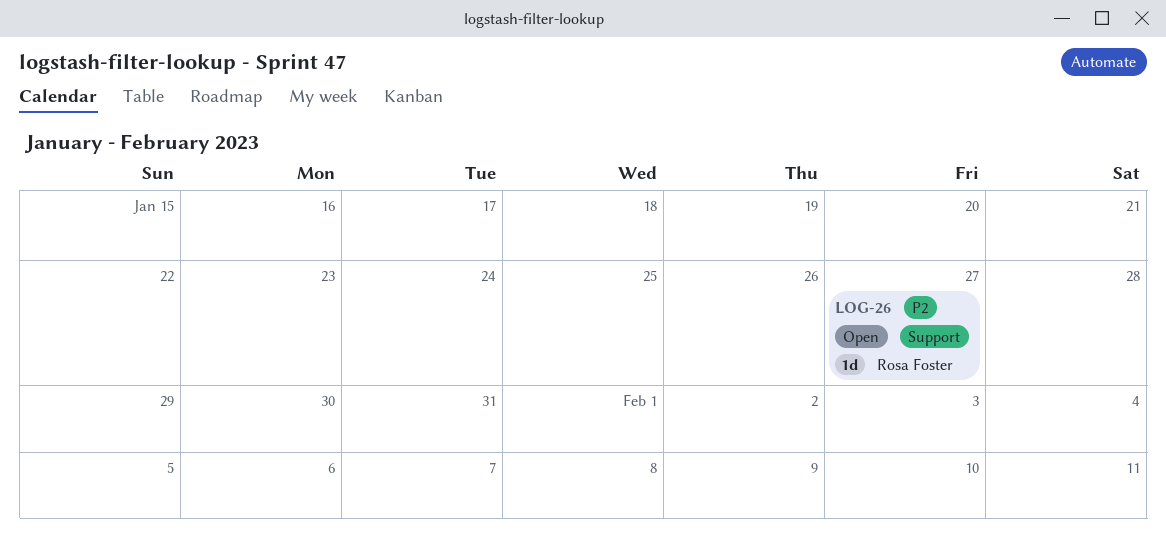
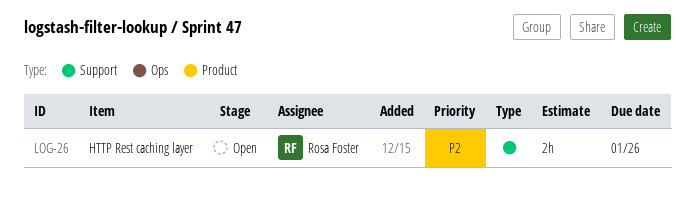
LOG-26, estimate: 1d -> 2h
LOG-26, due: Jan 27 -> Jan 26

